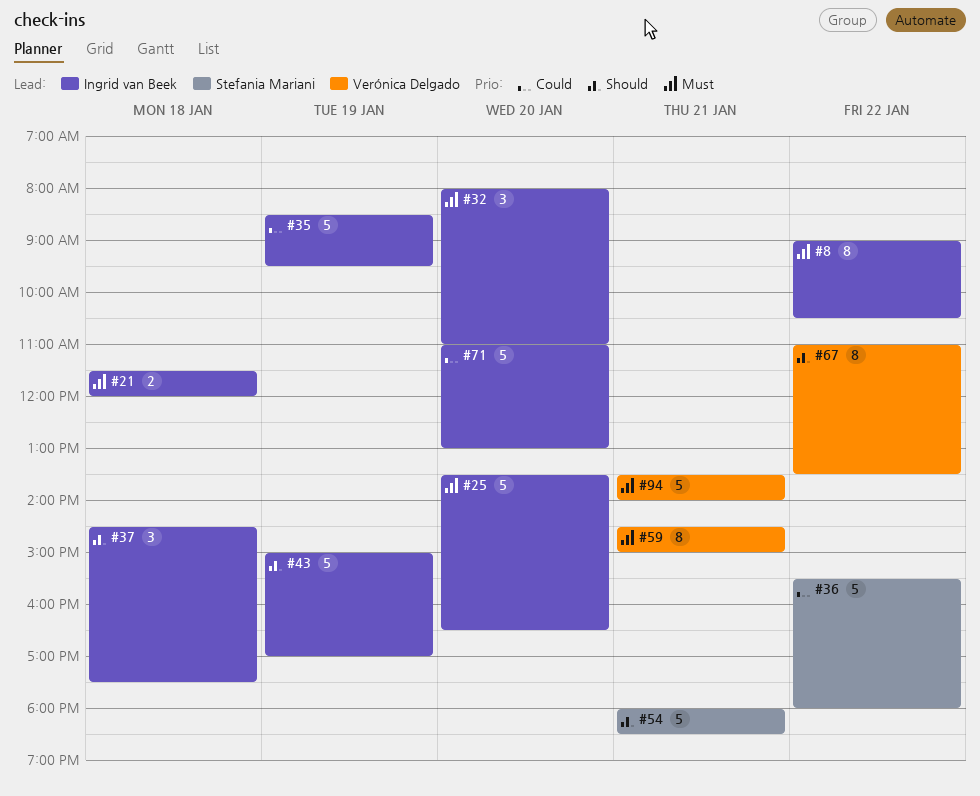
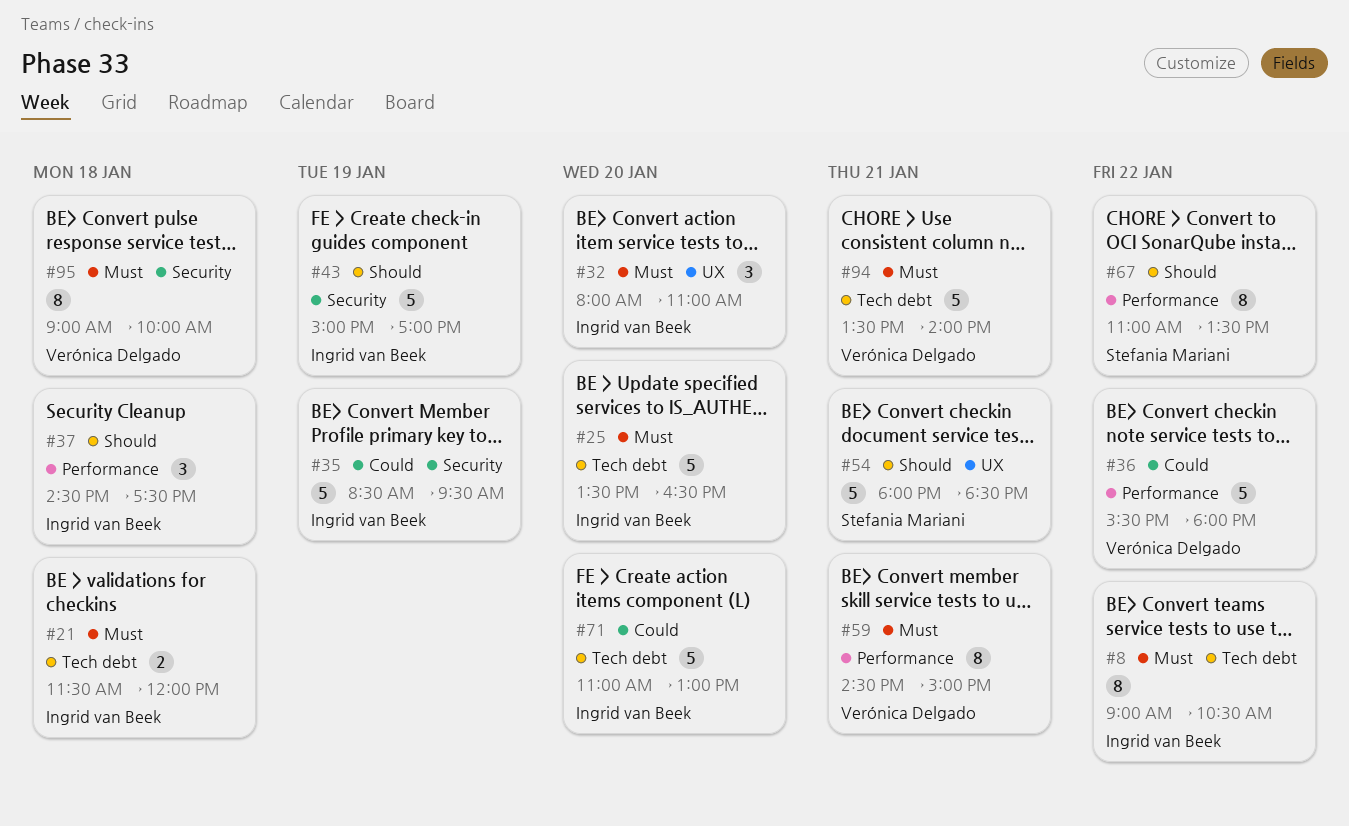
#36, owner: Stefania Mariani -> Verónica Delgado
#67, owner: Verónica Delgado -> Stefania Mariani
#95: none -> present

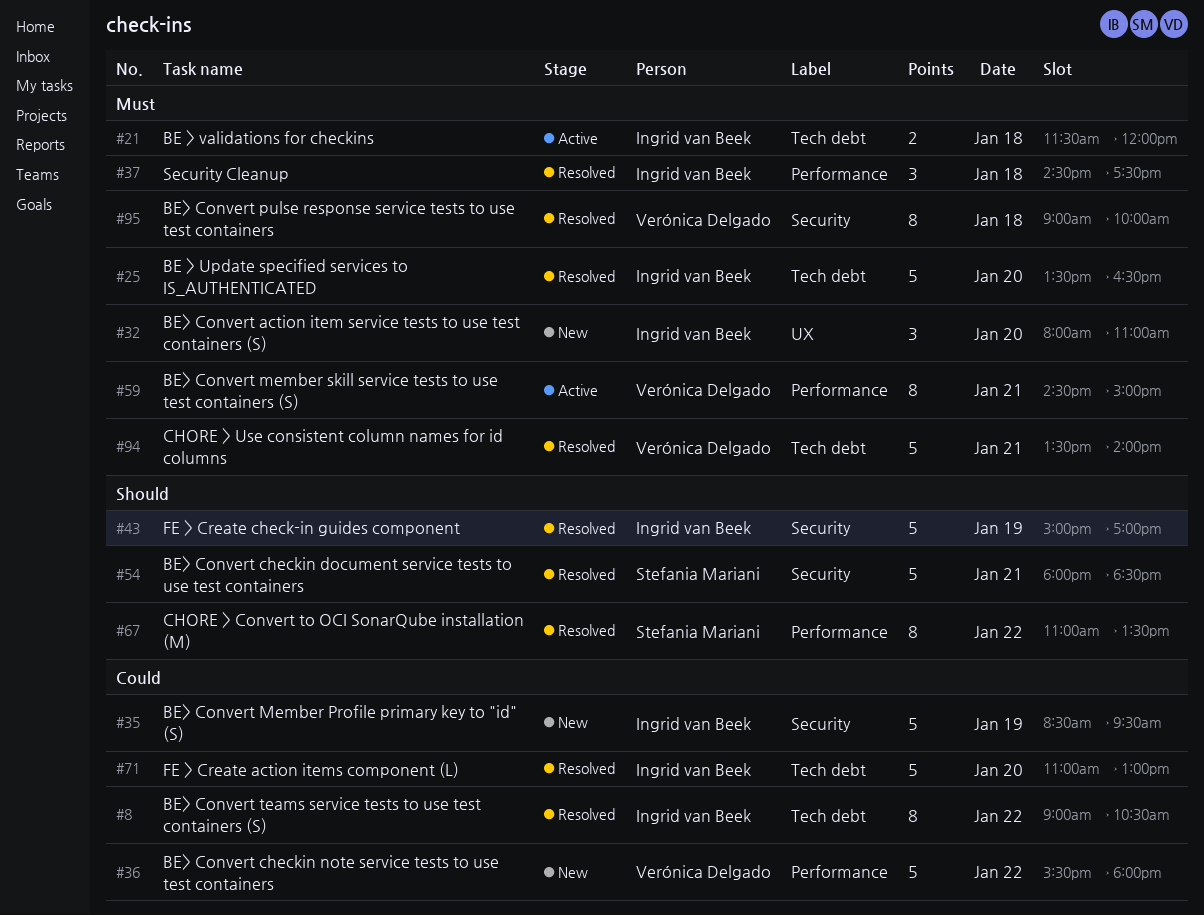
#8, priority: Must -> Could
#37, priority: Should -> Must
#54, label: UX -> Security

